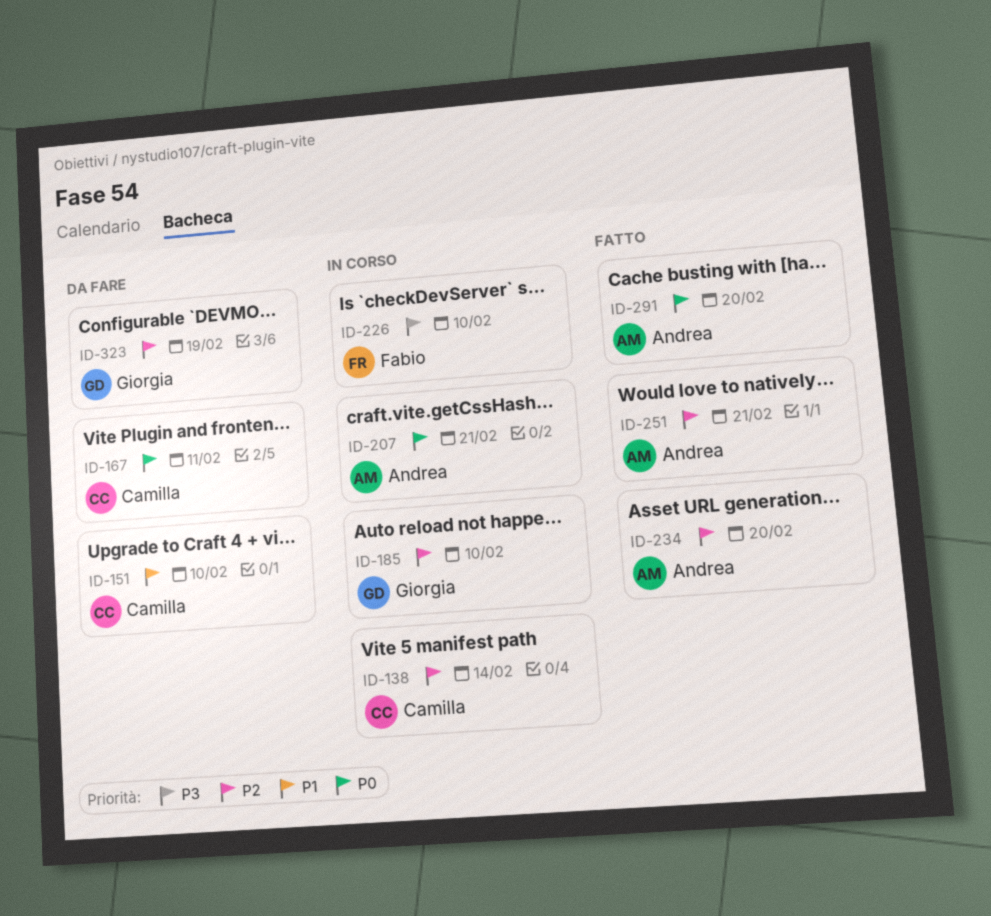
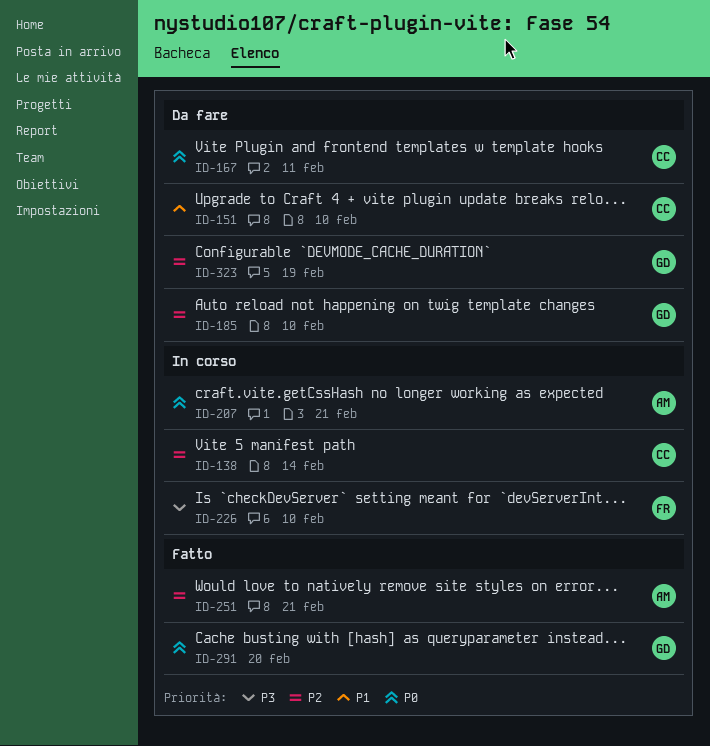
ID-185, status: In corso -> Da fare
ID-234: present -> none
ID-291, owner: Andrea -> Giorgia

